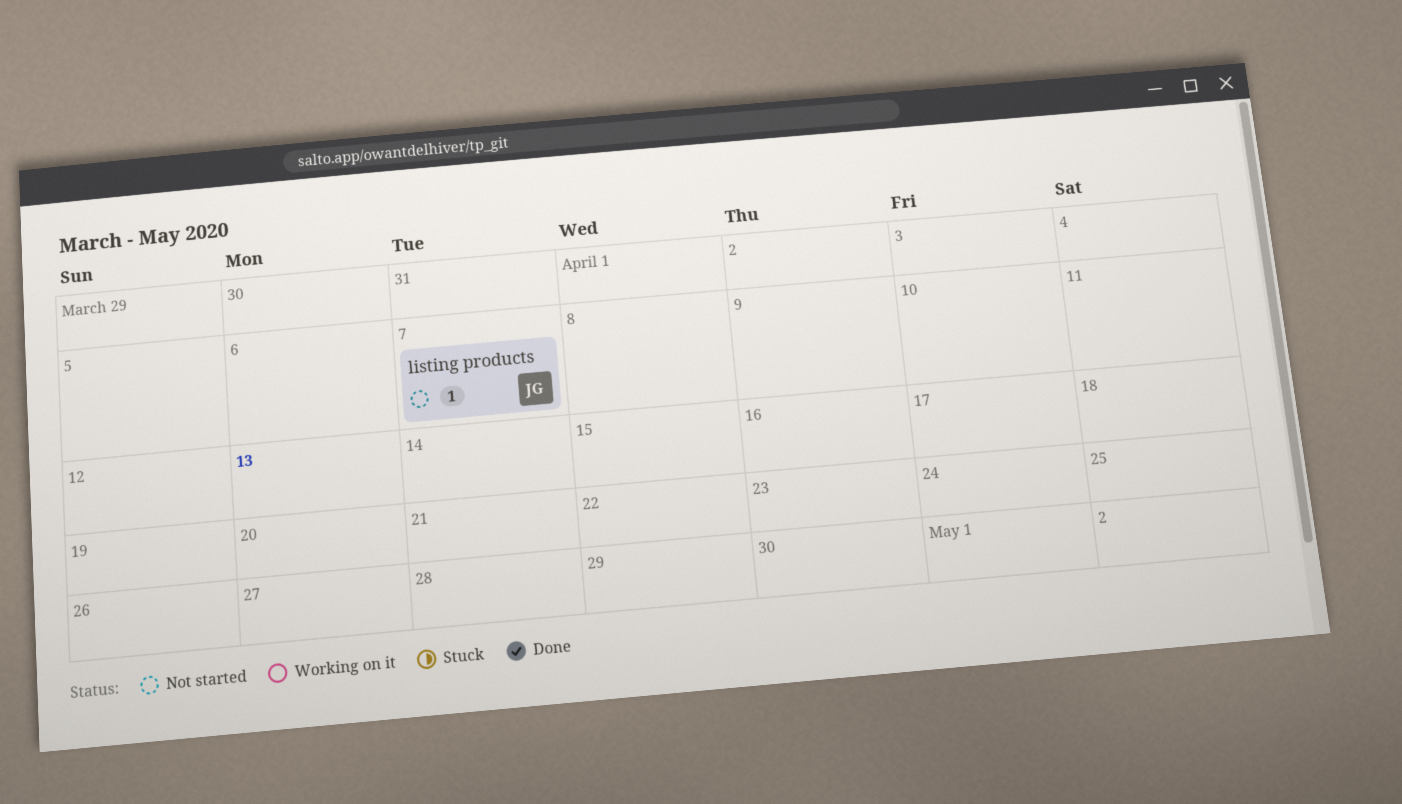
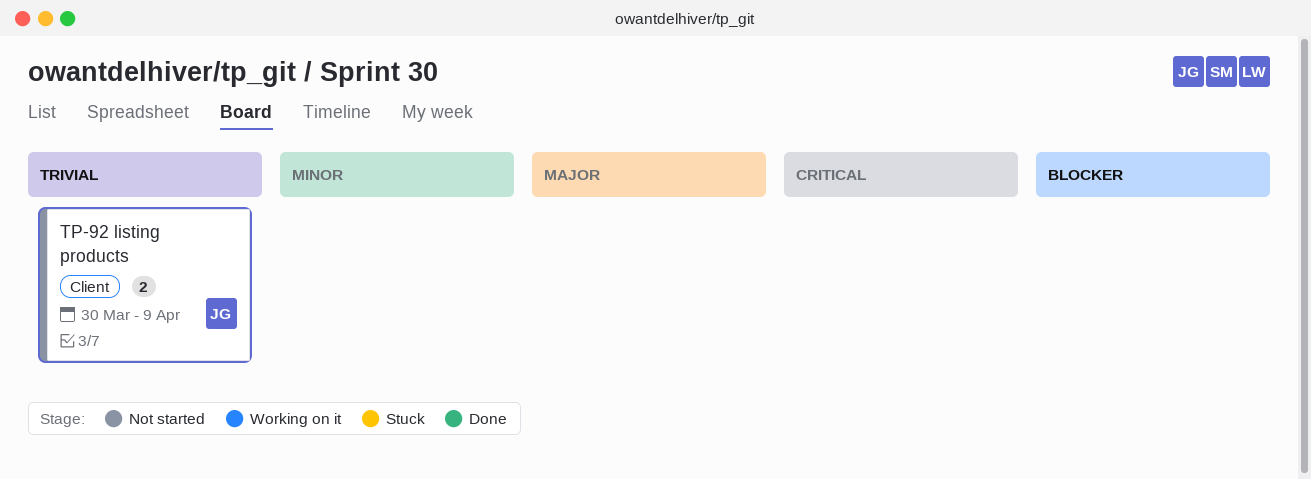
listing products, estimate: 1 -> 2
listing products, due: Apr 7 -> Apr 9

